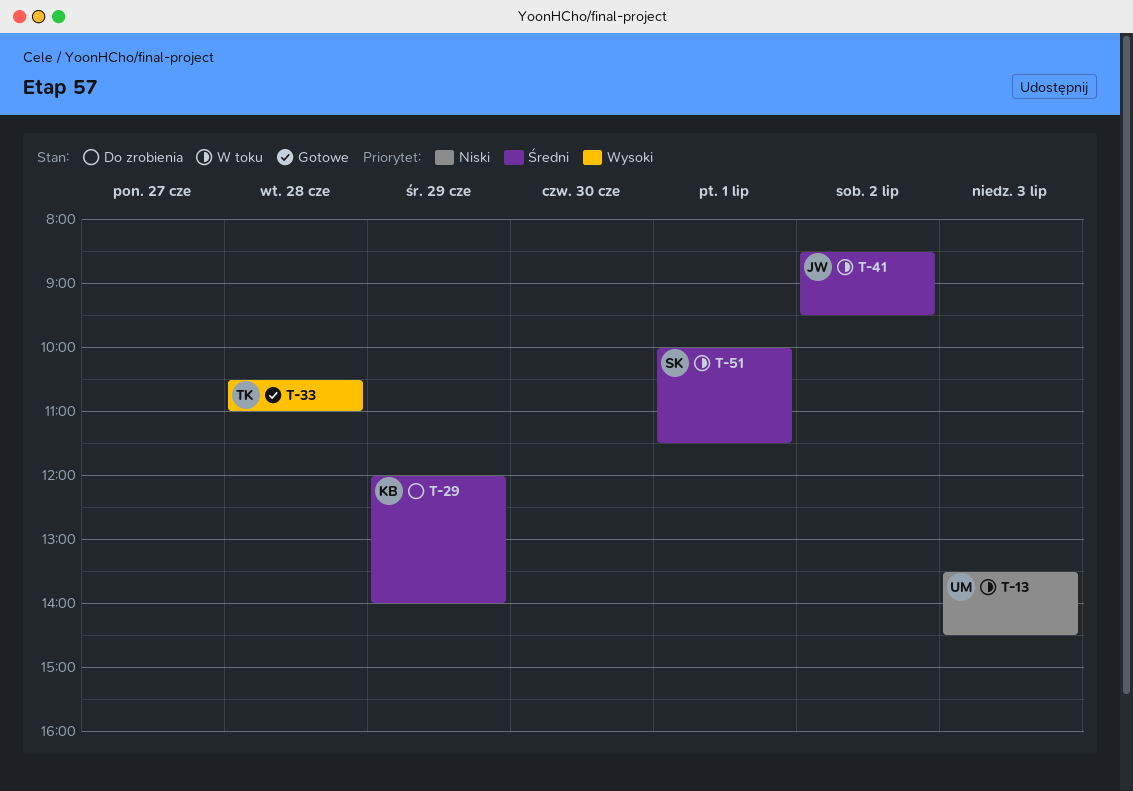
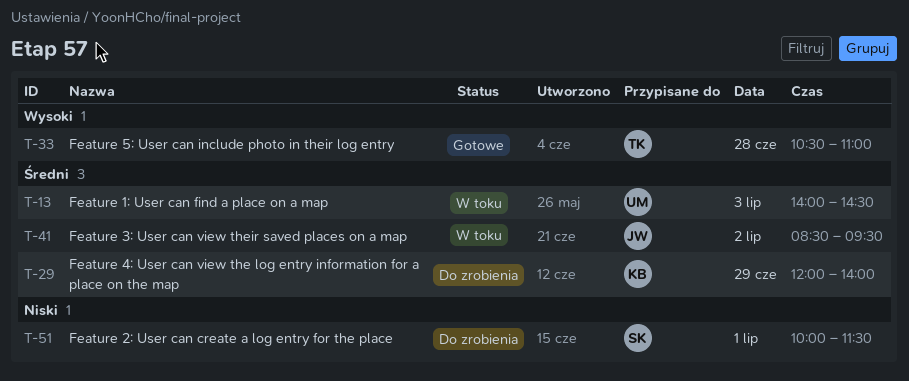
T-13, priority: Niski -> Średni
T-13, begins: 13:30 -> 14:00
T-51, status: W toku -> Do zrobienia
T-51, priority: Średni -> Niski

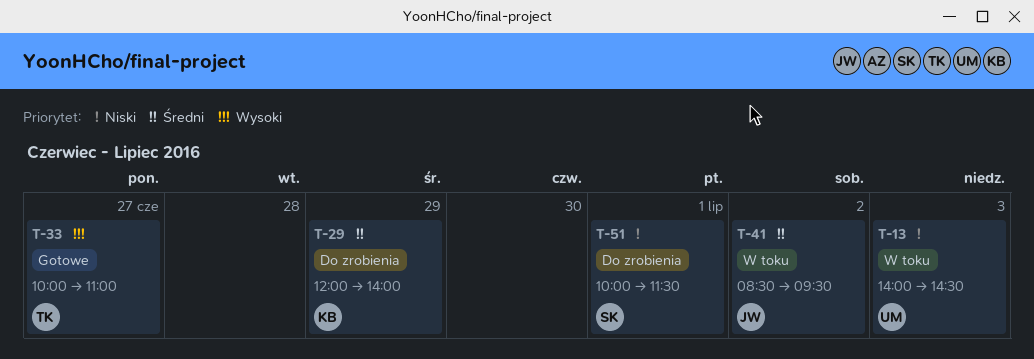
T-13, priority: Średni -> Niski
T-33, day: Jun 28 -> Jun 27
T-33, begins: 10:30 -> 10:00

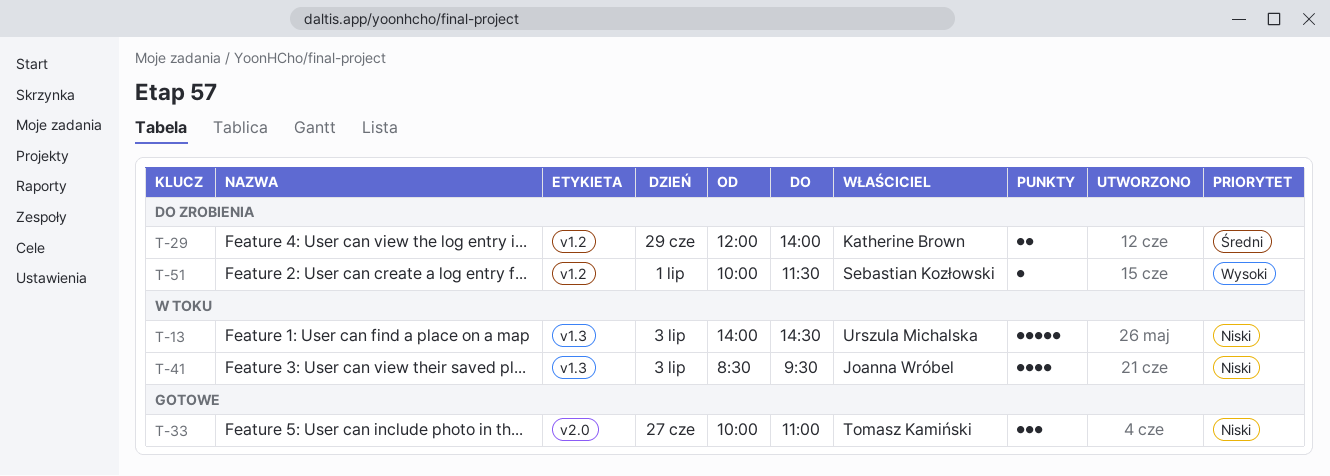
T-33, priority: Wysoki -> Niski
T-41, priority: Średni -> Niski
T-41, day: Jul 2 -> Jul 3
T-51, priority: Niski -> Wysoki

